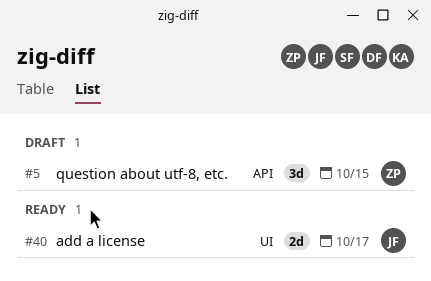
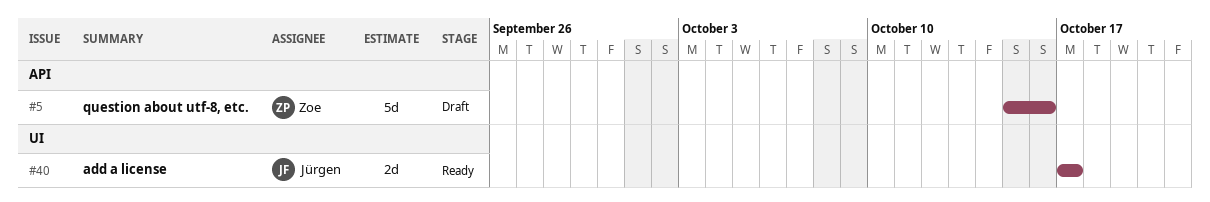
#5, estimate: 3d -> 5d
#5, due: Oct 15 -> Oct 16

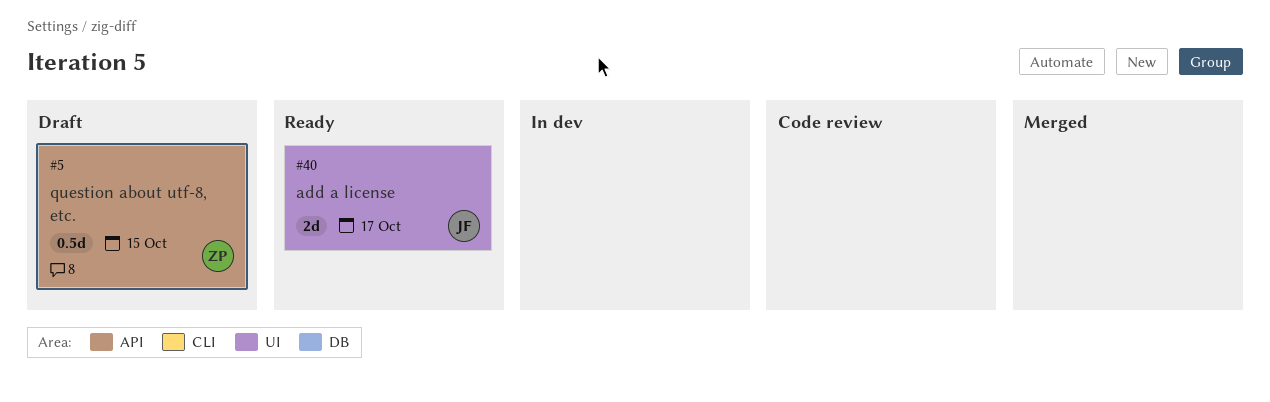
#5, estimate: 5d -> 0.5d
#5, due: Oct 16 -> Oct 15

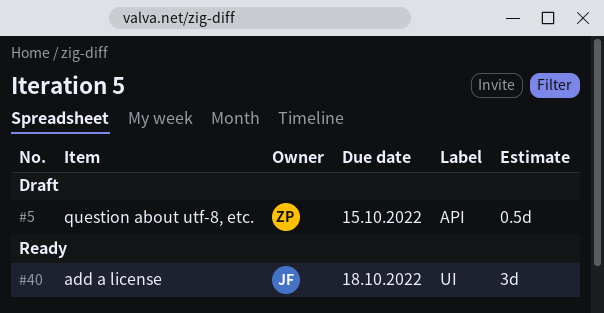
#40, estimate: 2d -> 3d
#40, due: Oct 17 -> Oct 18

